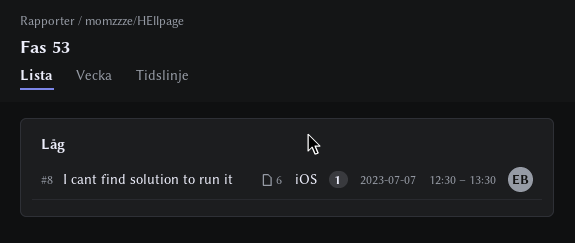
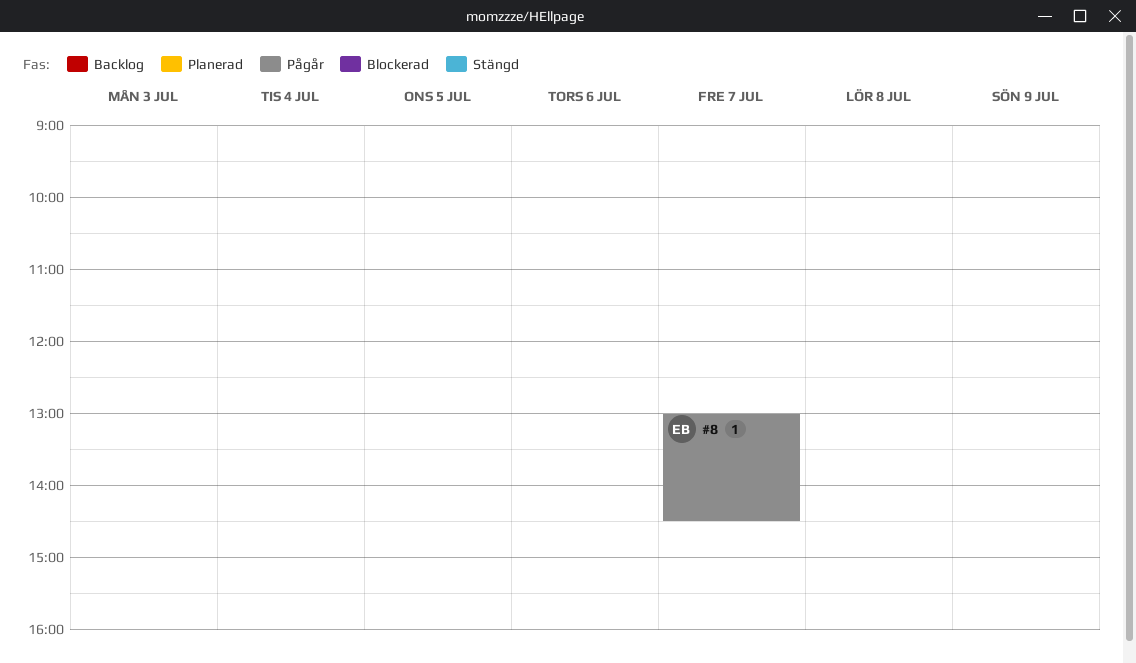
#8, begins: 12:30 -> 13:00
#8, ends: 13:30 -> 14:30

